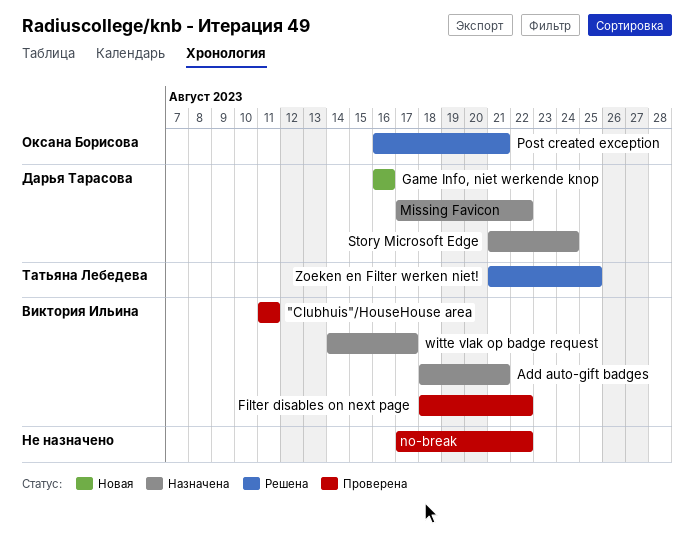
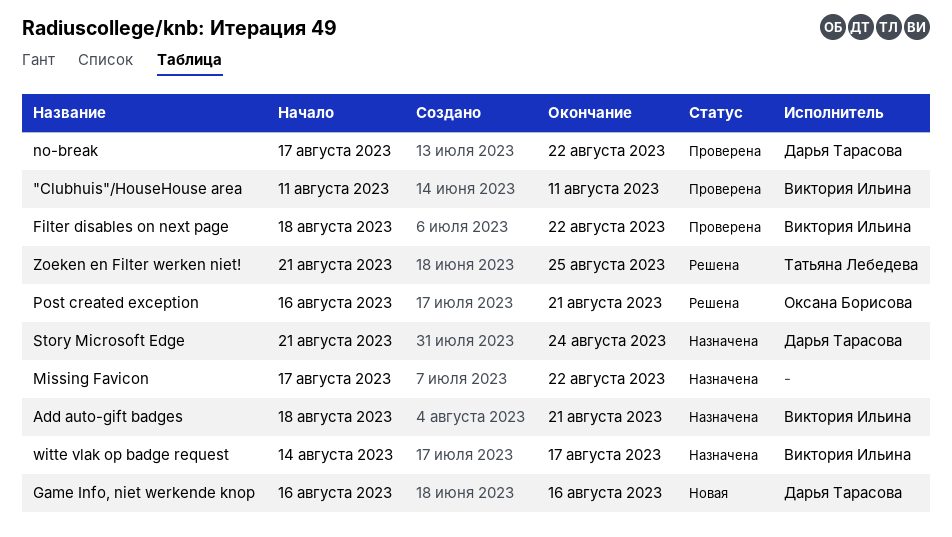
Missing Favicon, owner: Дарья Тарасова -> none
no-break, owner: none -> Дарья Тарасова

